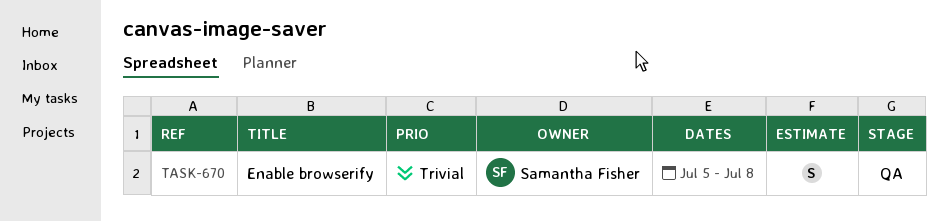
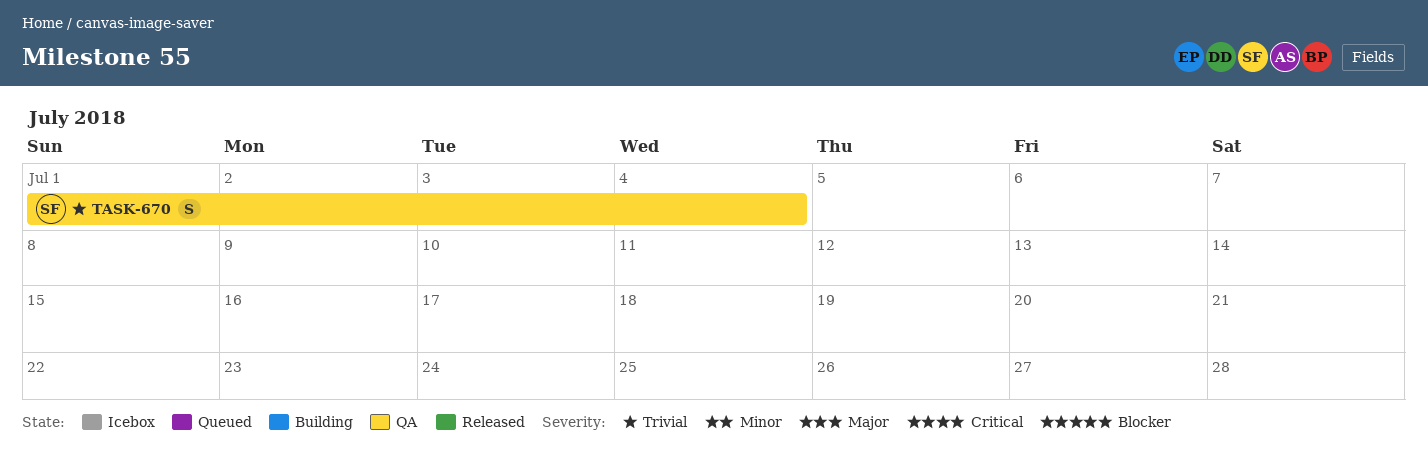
TASK-670, start: Jul 5 -> Jul 1
TASK-670, due: Jul 8 -> Jul 4

